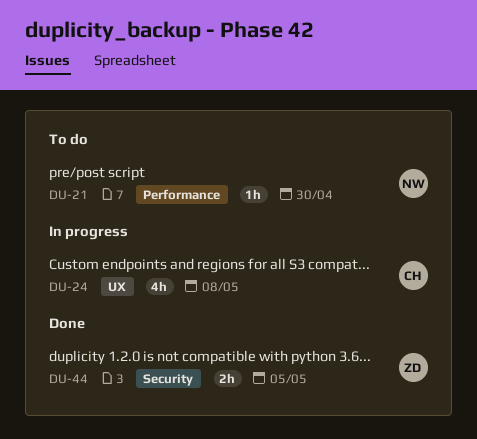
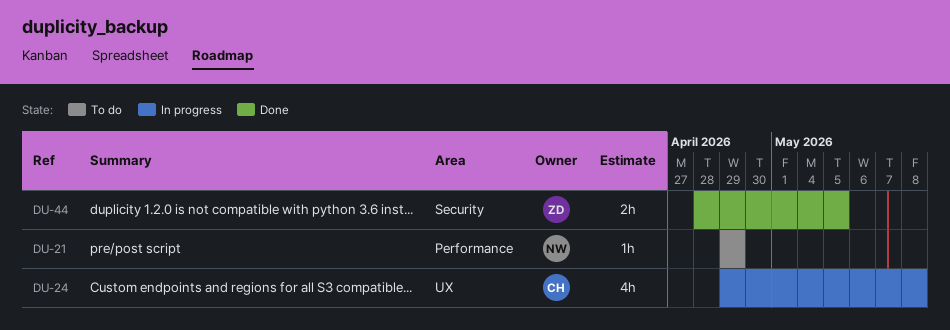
DU-21, due: Apr 30 -> Apr 29

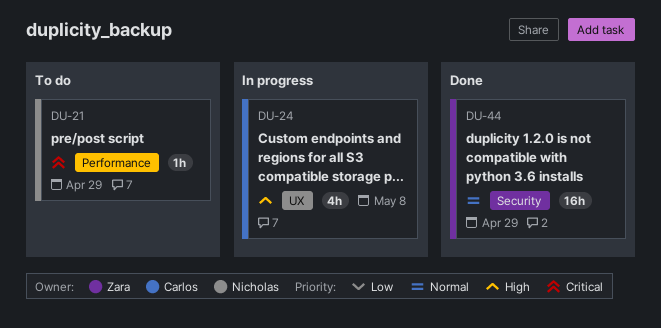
DU-44, estimate: 2h -> 16h
DU-44, due: May 5 -> Apr 29

